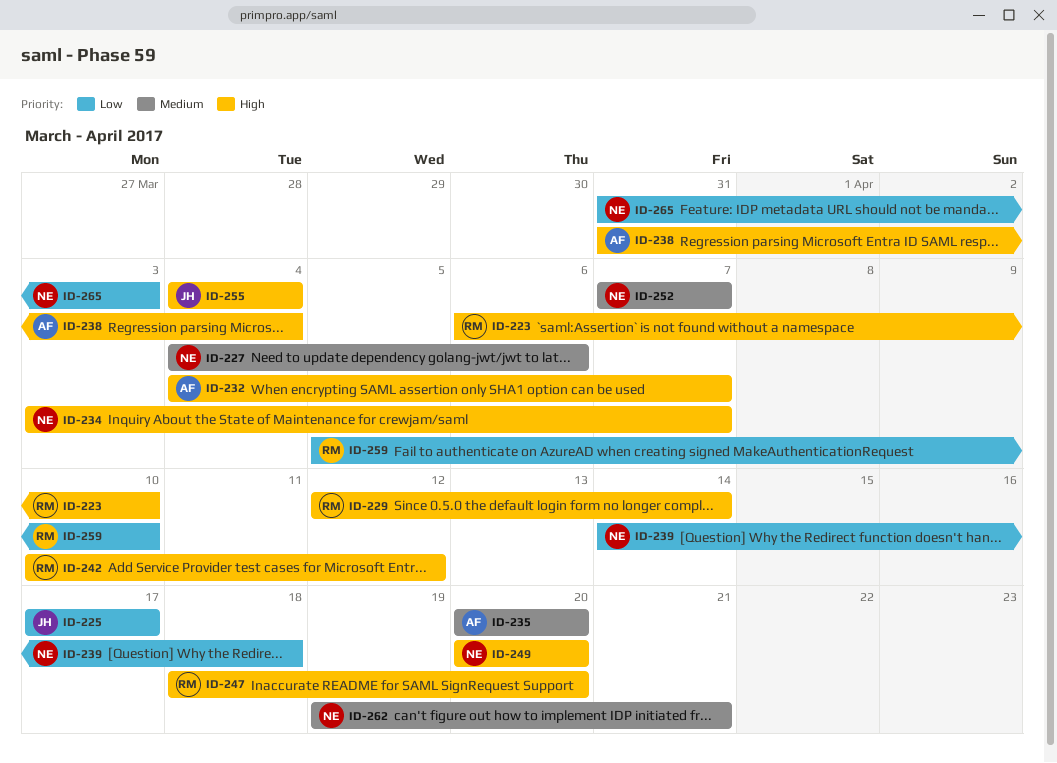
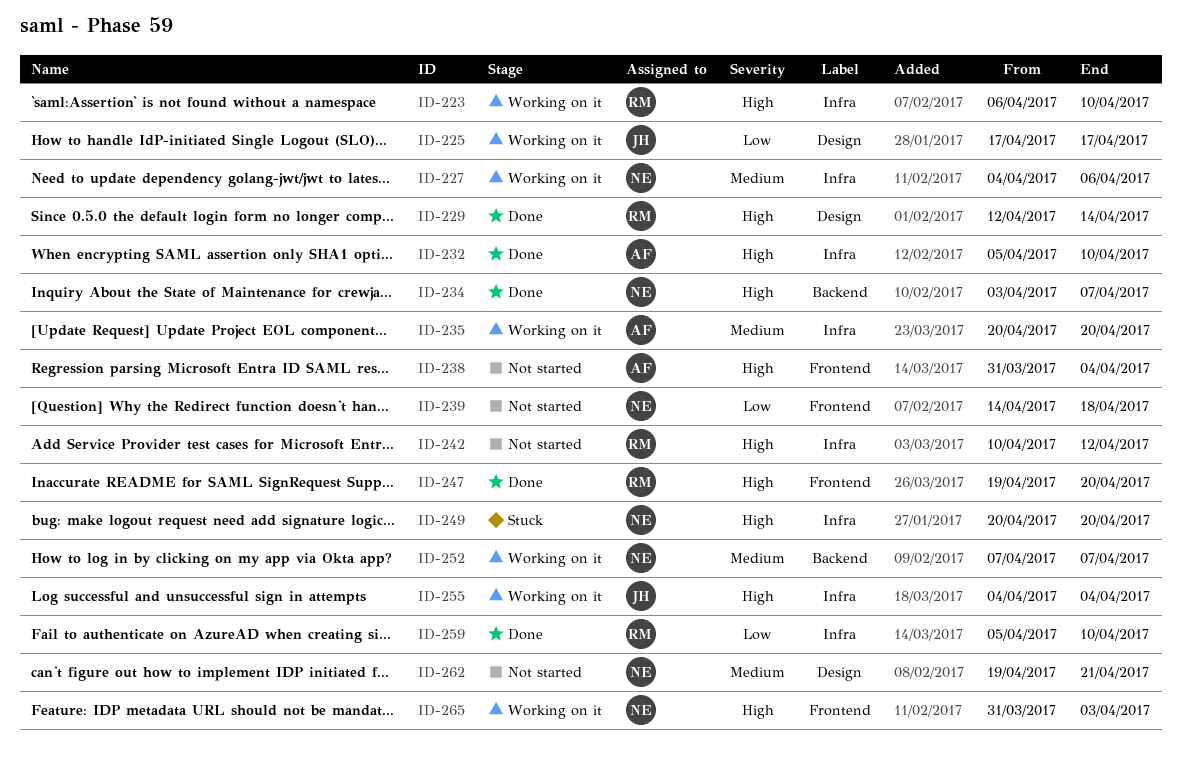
ID-232, start: Apr 4 -> Apr 5
ID-232, due: Apr 7 -> Apr 10
ID-247, start: Apr 18 -> Apr 19
ID-265, priority: Low -> High

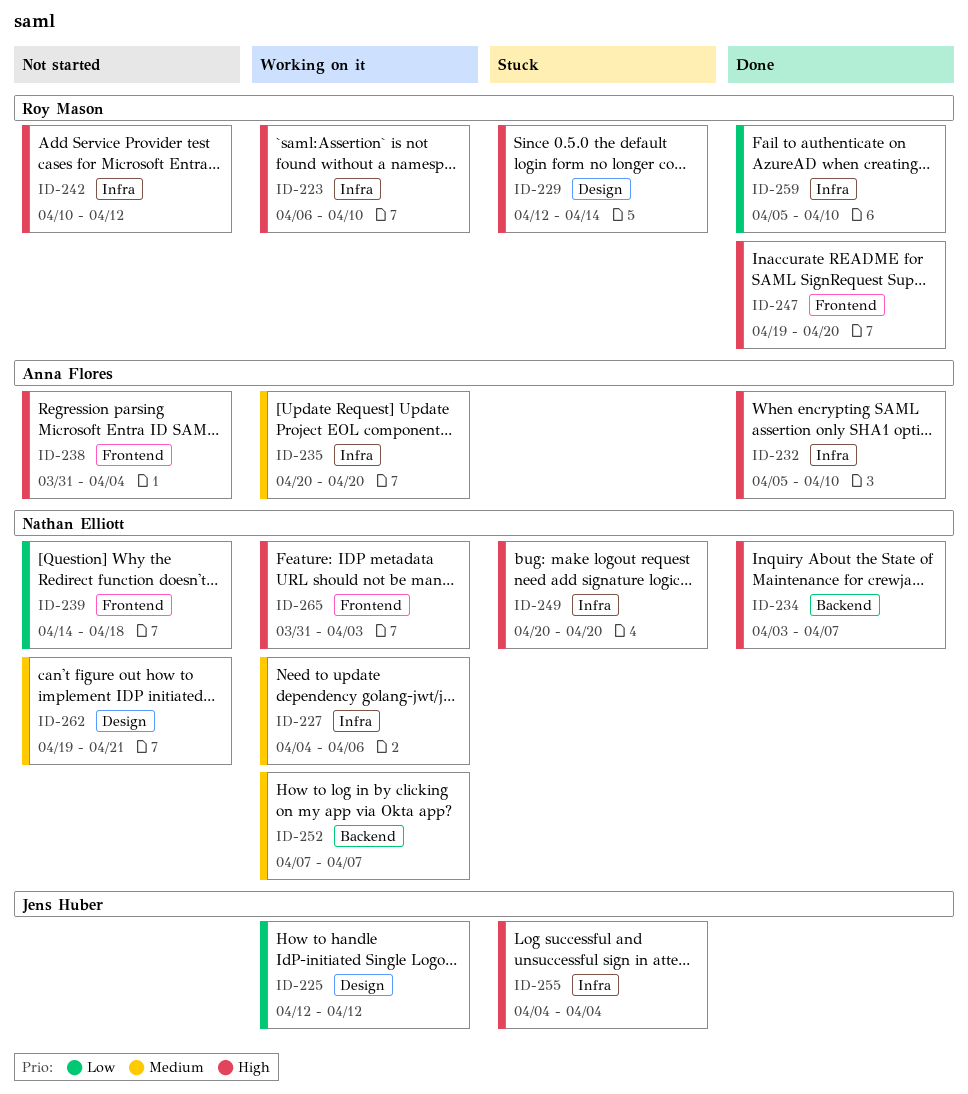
ID-225, start: Apr 17 -> Apr 12
ID-225, due: Apr 17 -> Apr 12
ID-229, status: Done -> Stuck
ID-255, status: Working on it -> Stuck

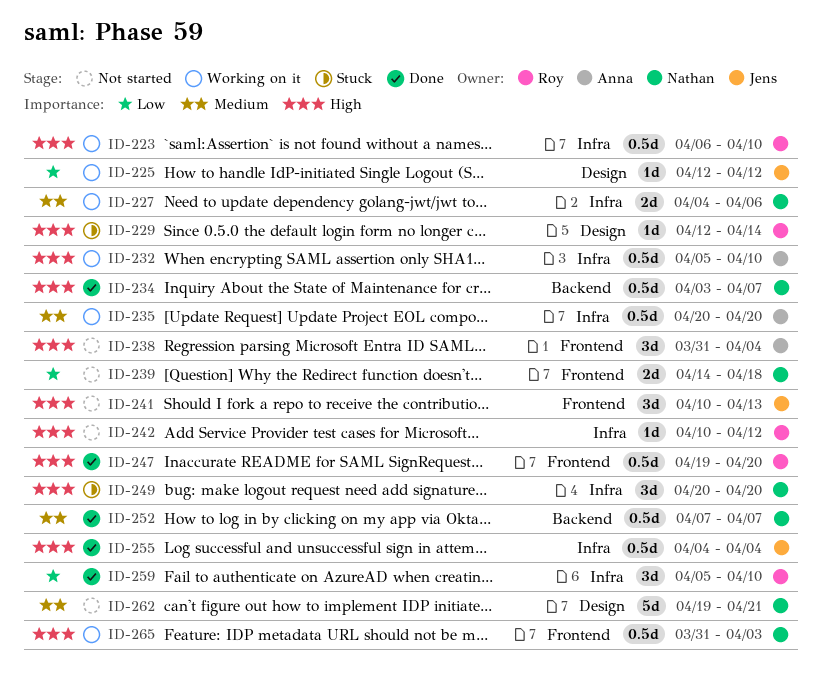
ID-232, status: Done -> Working on it
ID-241: none -> present
ID-252, status: Working on it -> Done
ID-255, status: Stuck -> Done

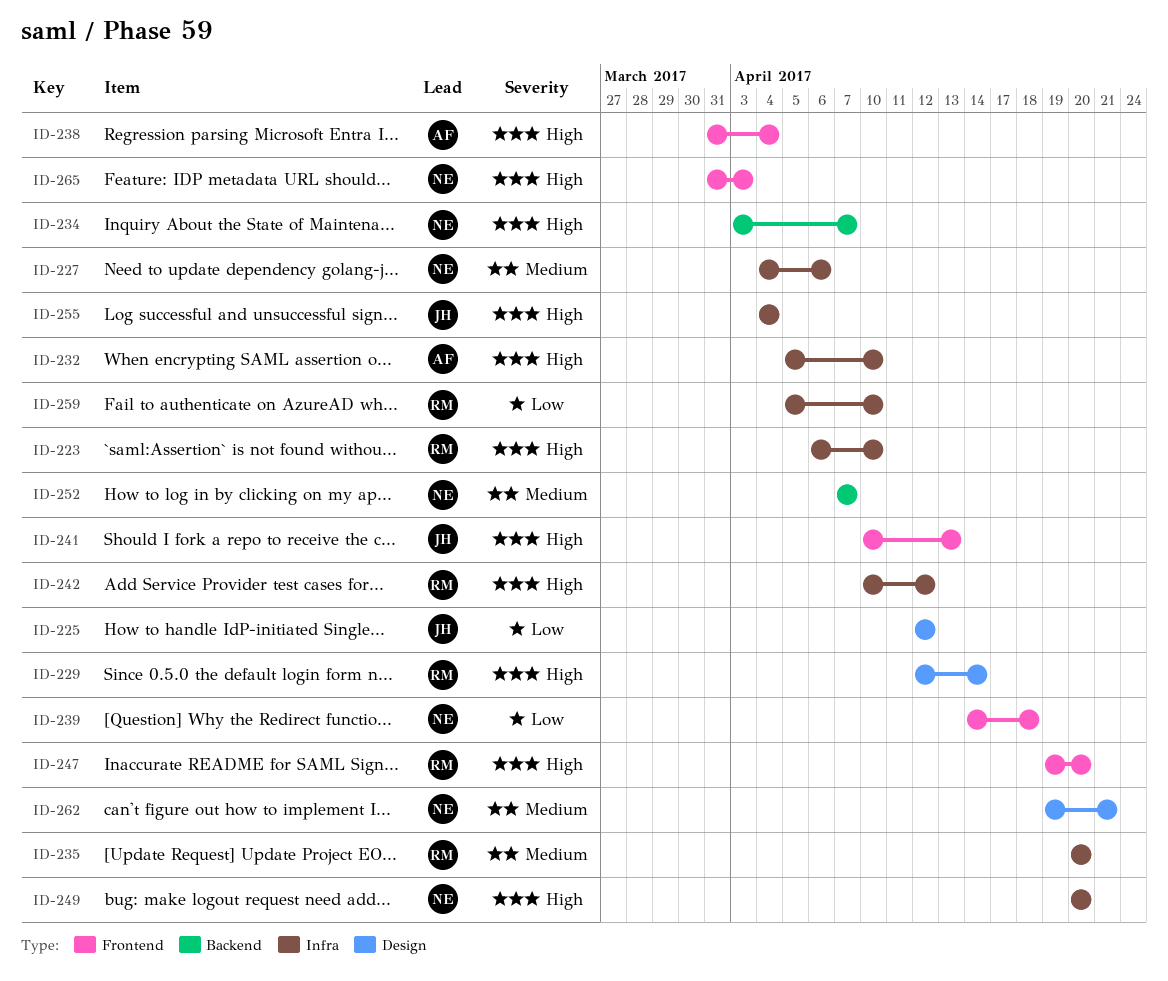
ID-235, owner: Anna -> Roy

